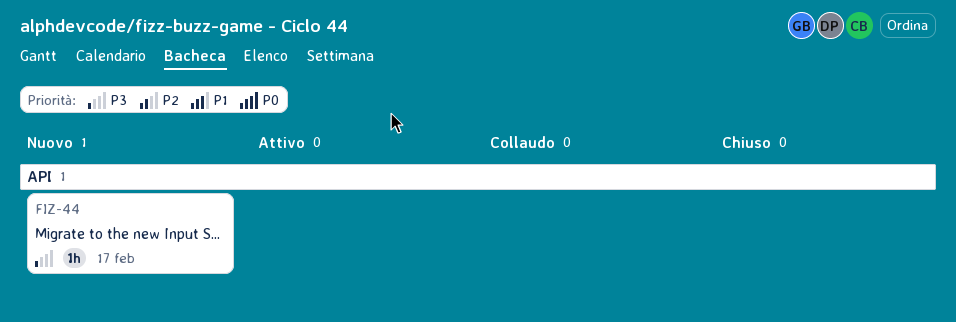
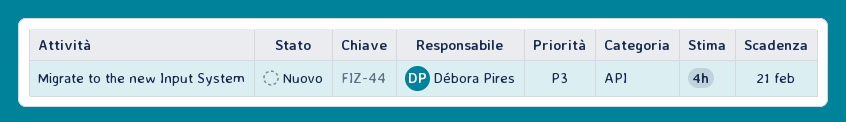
FIZ-44, estimate: 1h -> 4h
FIZ-44, due: Feb 17 -> Feb 21

